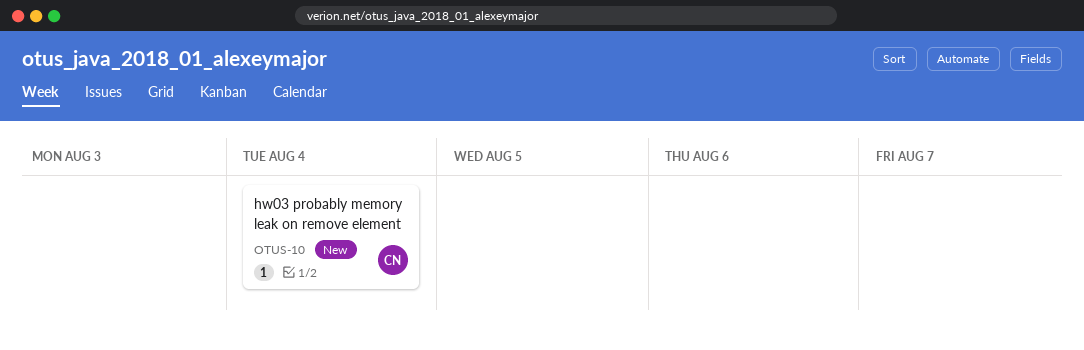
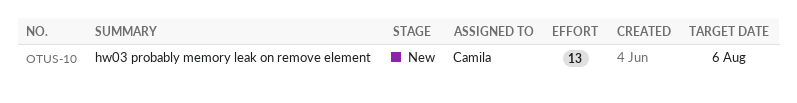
OTUS-10, estimate: 1 -> 13
OTUS-10, due: Aug 4 -> Aug 6

